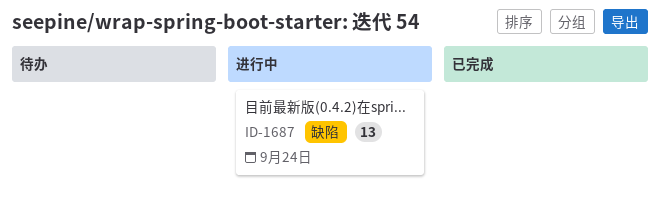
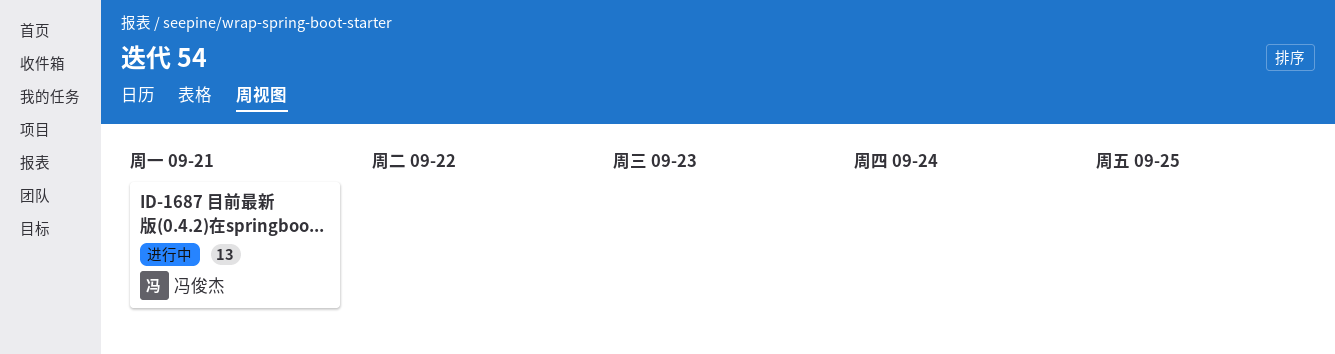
ID-1687, due: Sep 24 -> Sep 21

